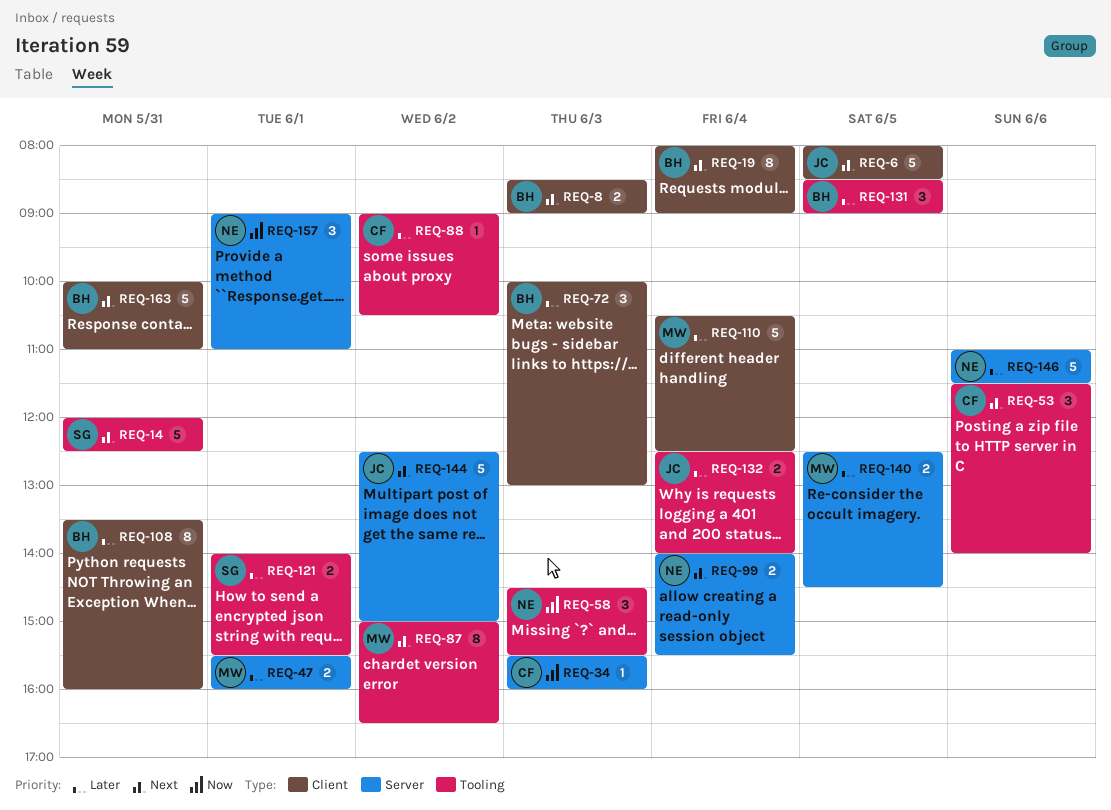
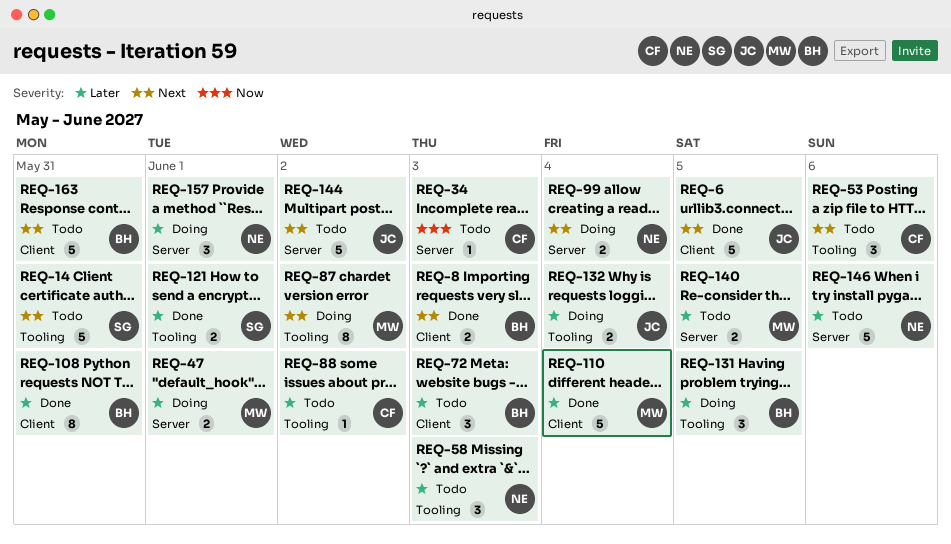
REQ-19: present -> none
REQ-58, priority: Now -> Later
REQ-157, priority: Now -> Later

